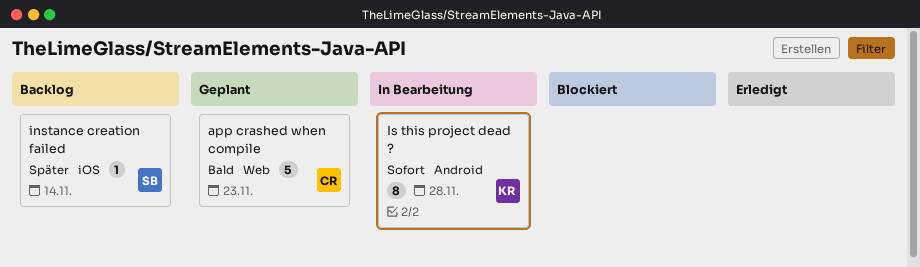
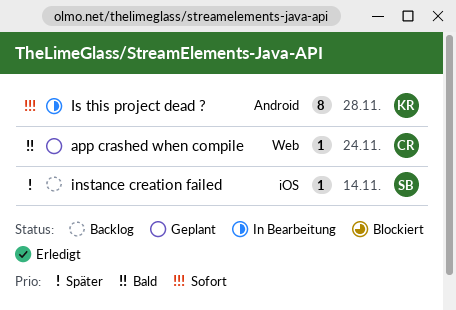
app crashed when compile, estimate: 5 -> 1
app crashed when compile, due: Nov 23 -> Nov 24

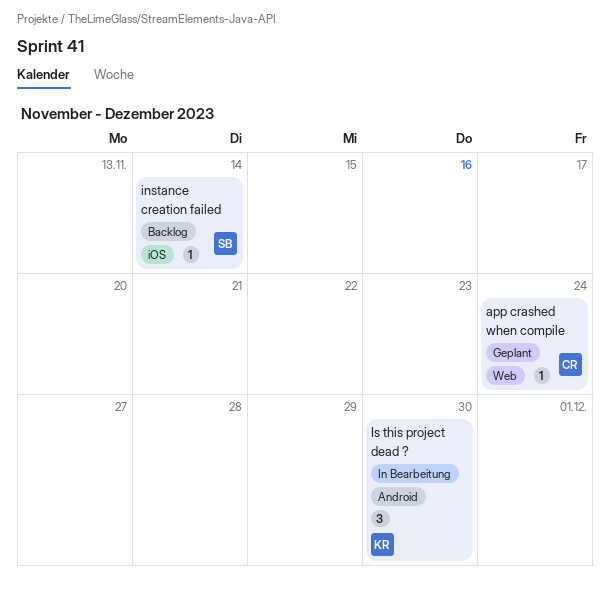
Is this project dead ?, estimate: 8 -> 3
Is this project dead ?, due: Nov 28 -> Nov 30

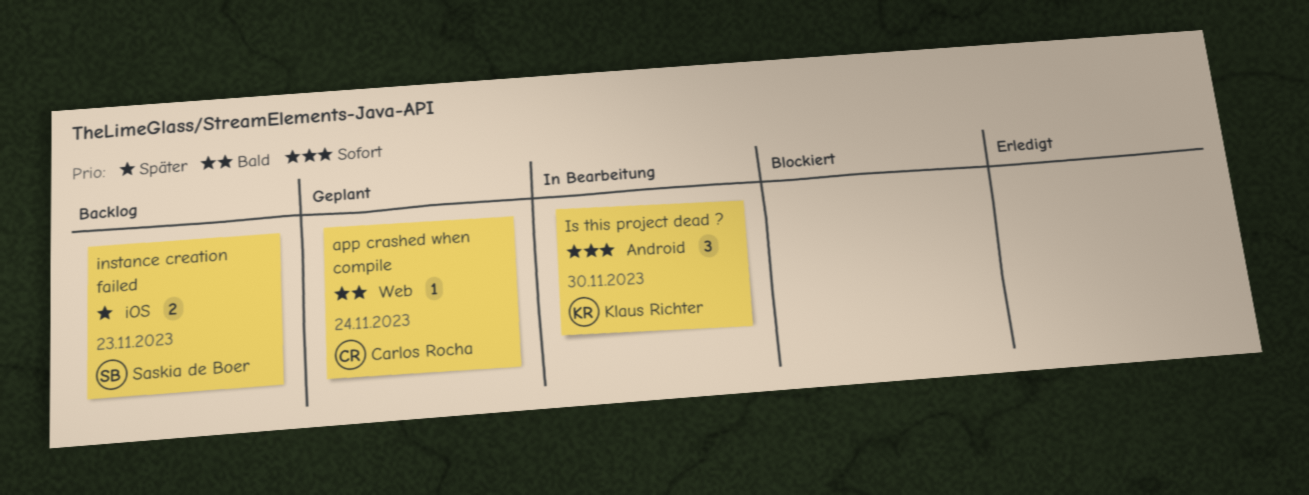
instance creation failed, estimate: 1 -> 2
instance creation failed, due: Nov 14 -> Nov 23

